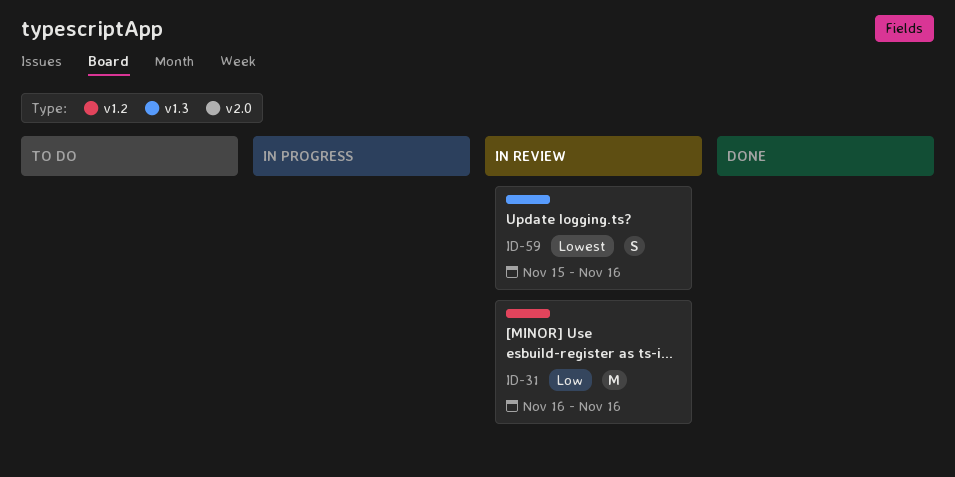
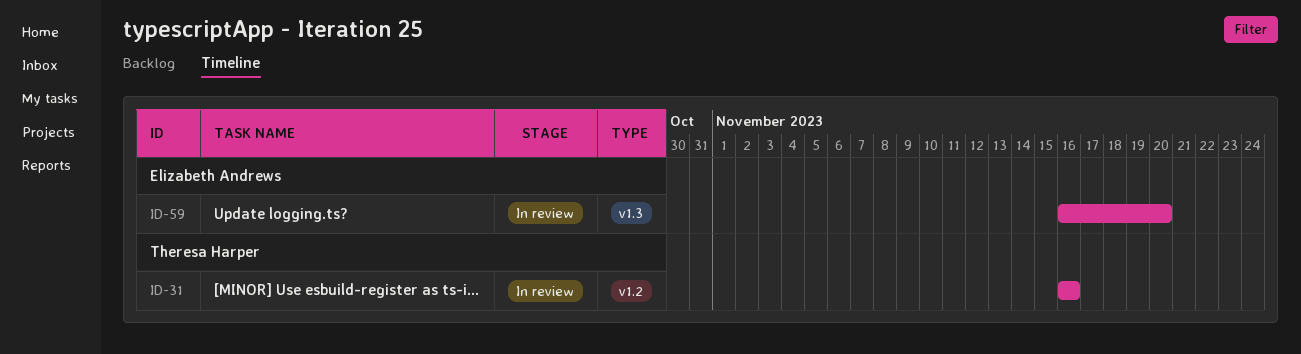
ID-59, start: Nov 15 -> Nov 16
ID-59, due: Nov 16 -> Nov 20

